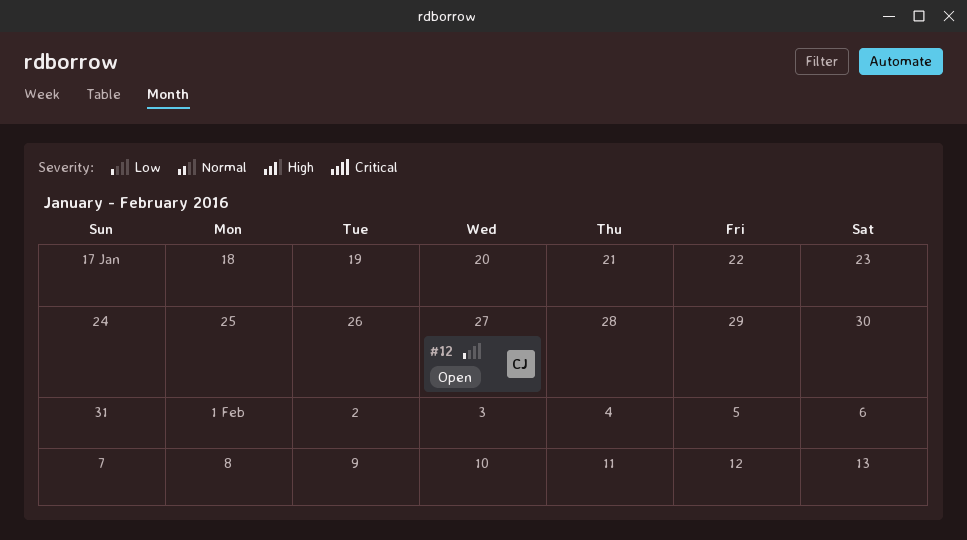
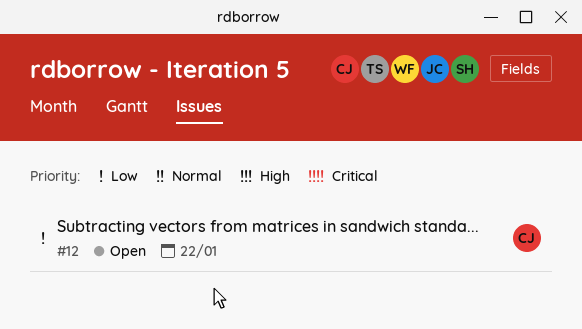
#12, due: Jan 27 -> Jan 22

